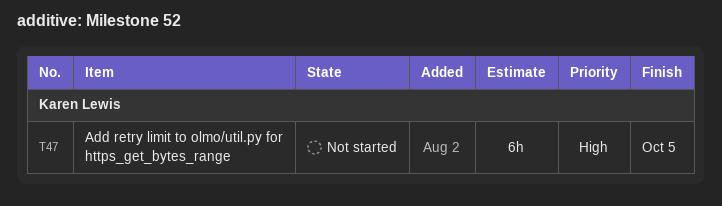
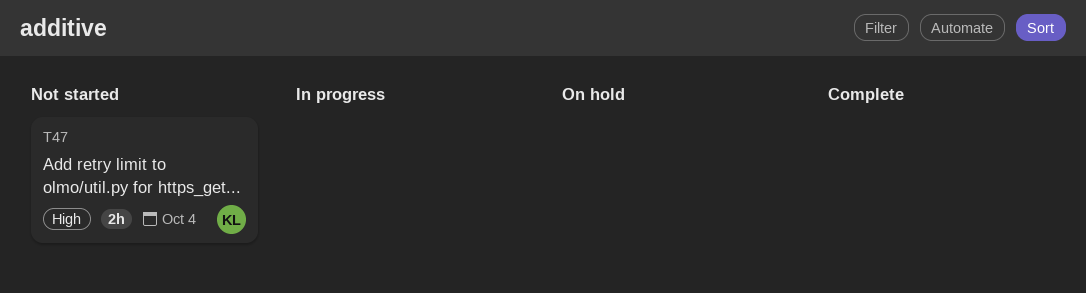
T47, estimate: 6h -> 2h
T47, due: Oct 5 -> Oct 4

